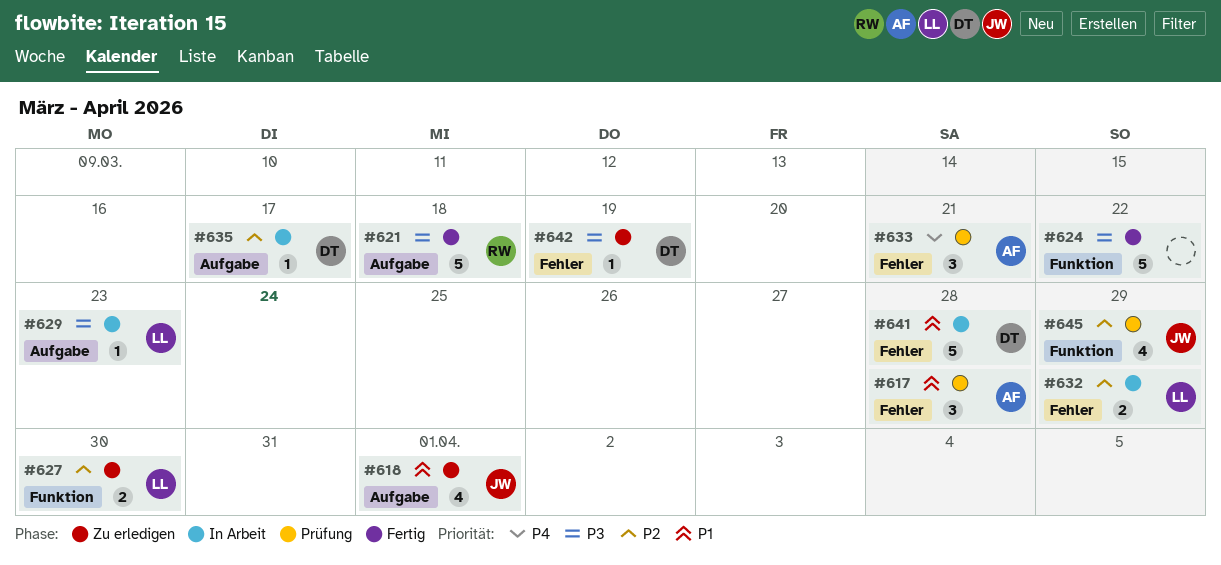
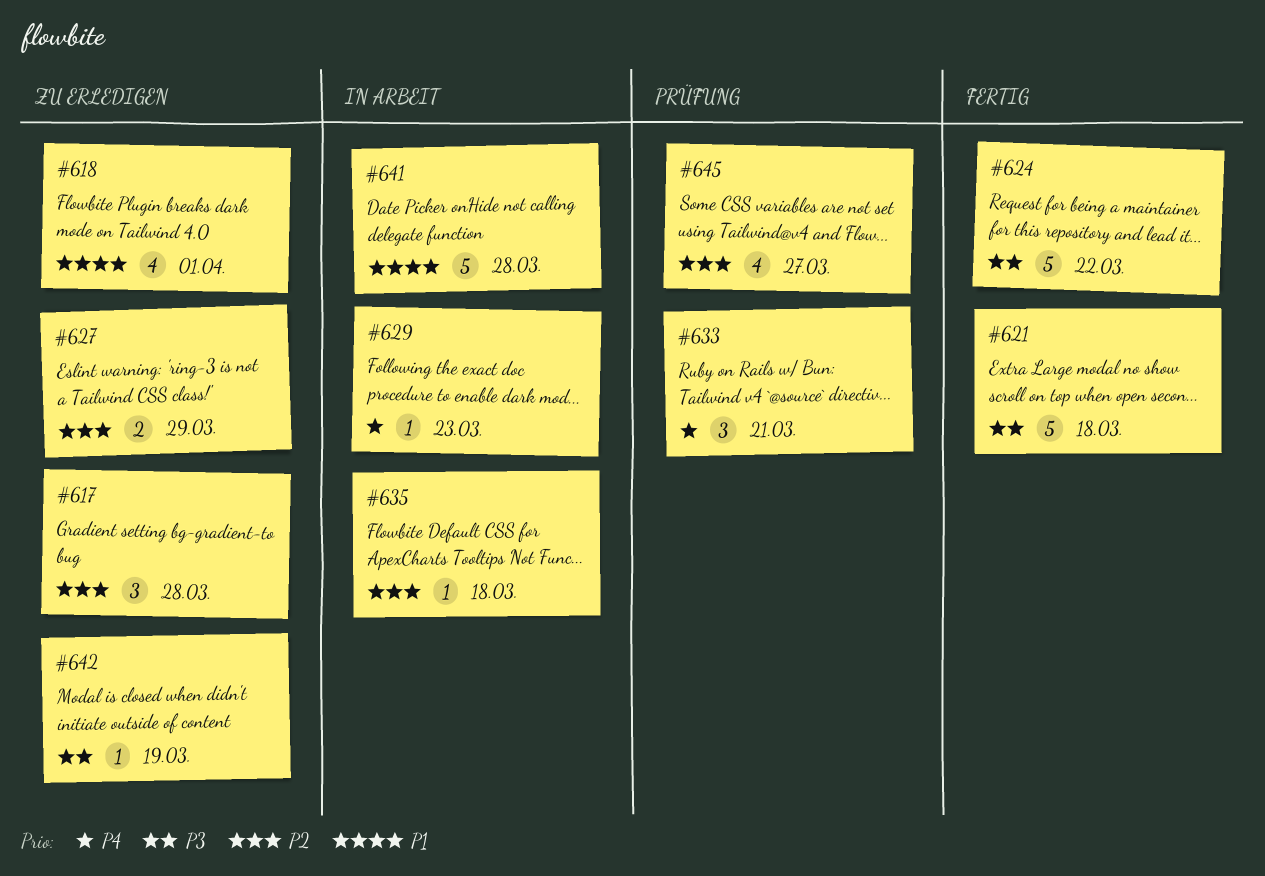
#617, status: Prüfung -> Zu erledigen
#617, priority: P1 -> P2
#627, due: Mar 30 -> Mar 29
#629, priority: P3 -> P4
#632: present -> none
#635, due: Mar 17 -> Mar 18
#645, due: Mar 29 -> Mar 27

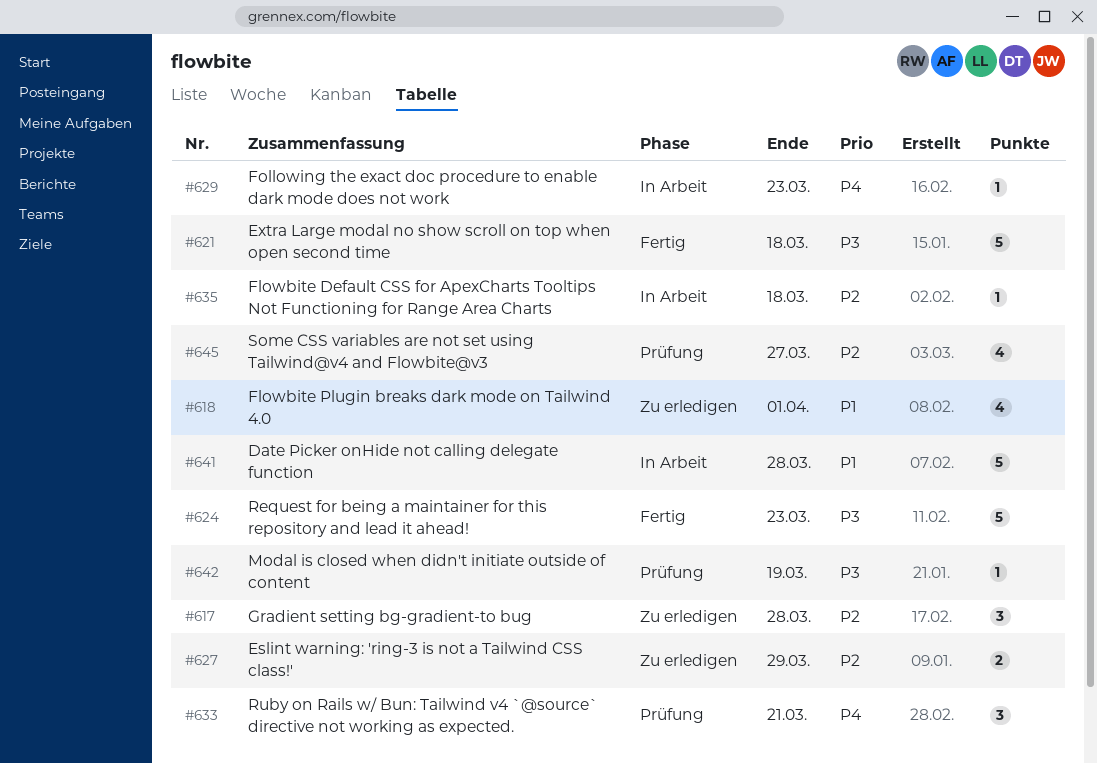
#624, due: Mar 22 -> Mar 23
#642, status: Zu erledigen -> Prüfung

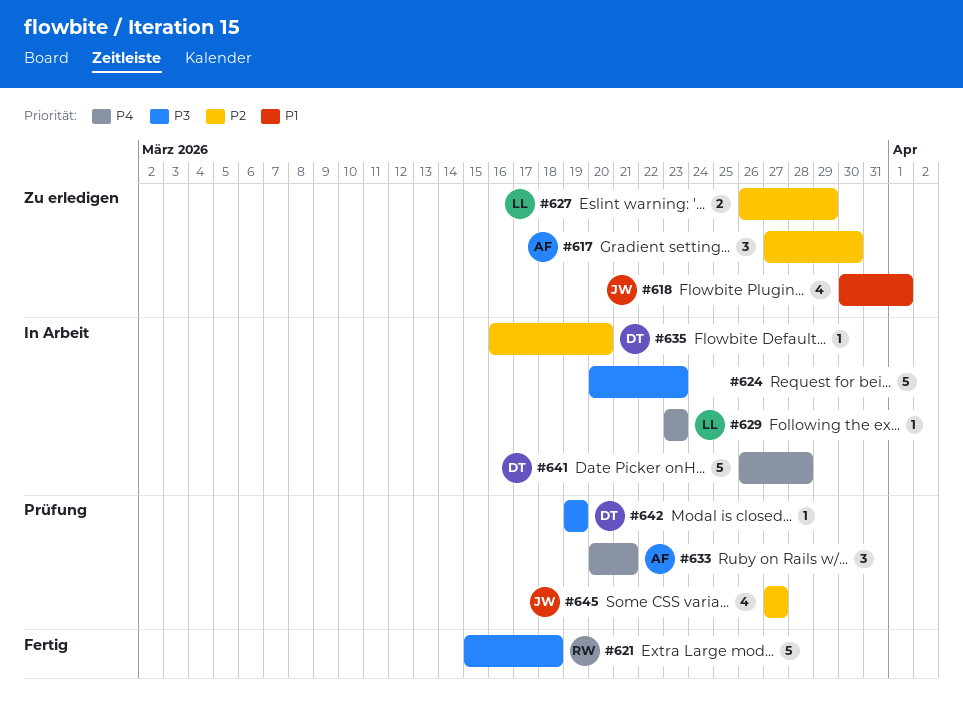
#617, due: Mar 28 -> Mar 30
#624, status: Fertig -> In Arbeit
#635, due: Mar 18 -> Mar 20
#641, priority: P1 -> P4

